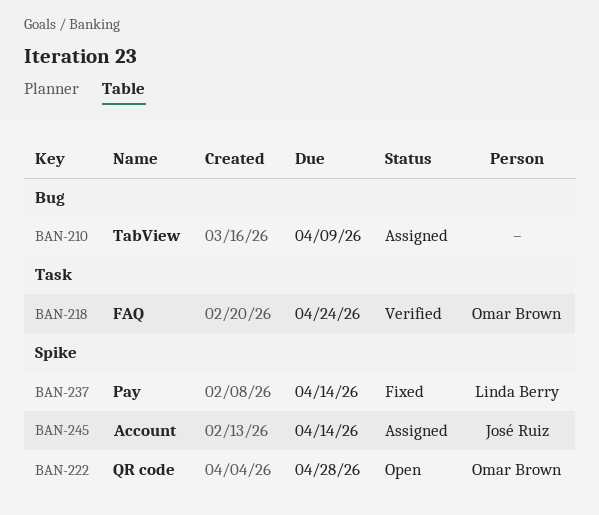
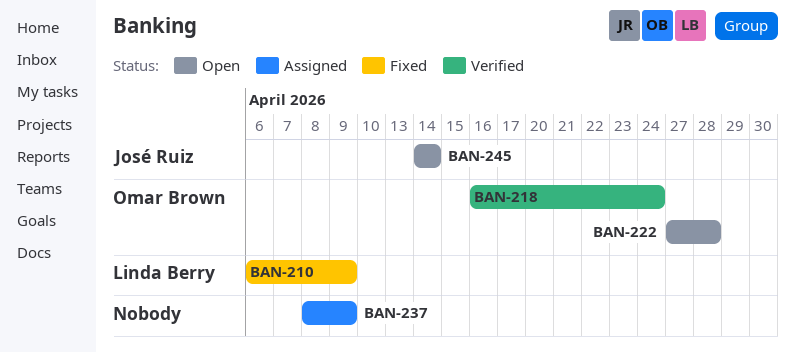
BAN-210, status: Assigned -> Fixed
BAN-210, owner: none -> Linda Berry
BAN-237, status: Fixed -> Assigned
BAN-237, owner: Linda Berry -> none
BAN-237, due: Apr 14 -> Apr 9
BAN-245, status: Assigned -> Open

